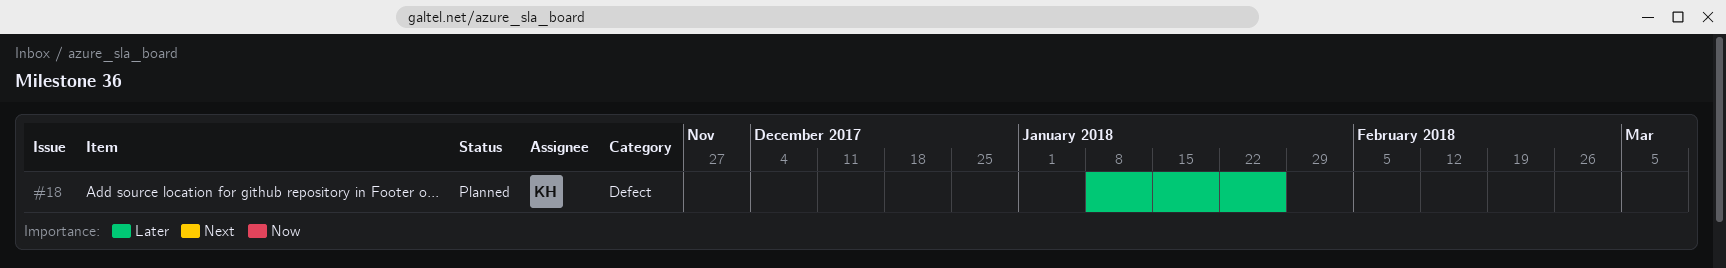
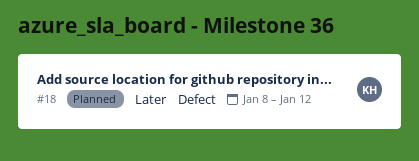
#18, due: Jan 26 -> Jan 12

